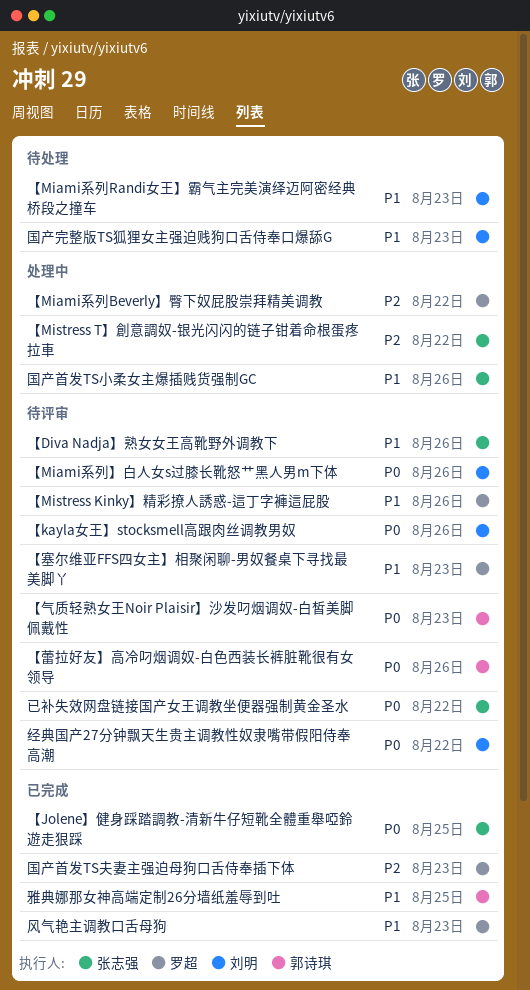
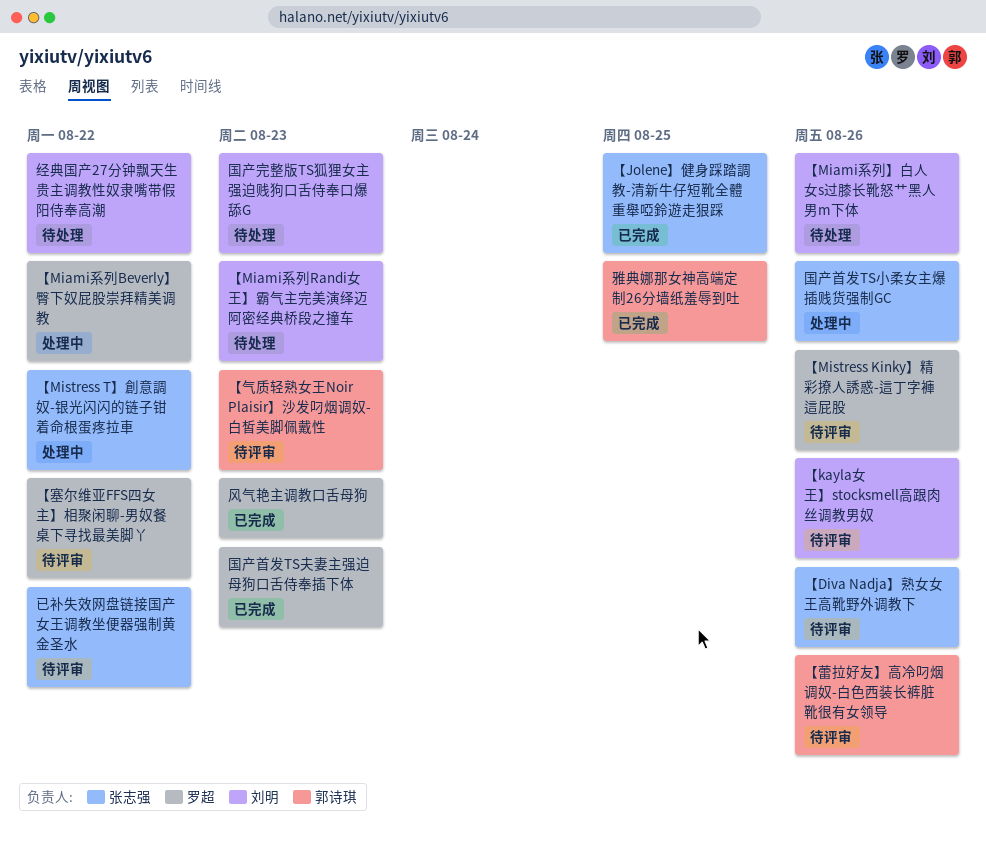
【Miami系列】白人女s过膝长靴怒艹黑人男m下体, status: 待评审 -> 待处理
【塞尔维亚FFS四女主】相聚闲聊-男奴餐桌下寻找最美脚丫, due: Aug 23 -> Aug 22
经典国产27分钟飘天生贵主调教性奴隶嘴带假阳侍奉高潮, status: 待评审 -> 待处理

